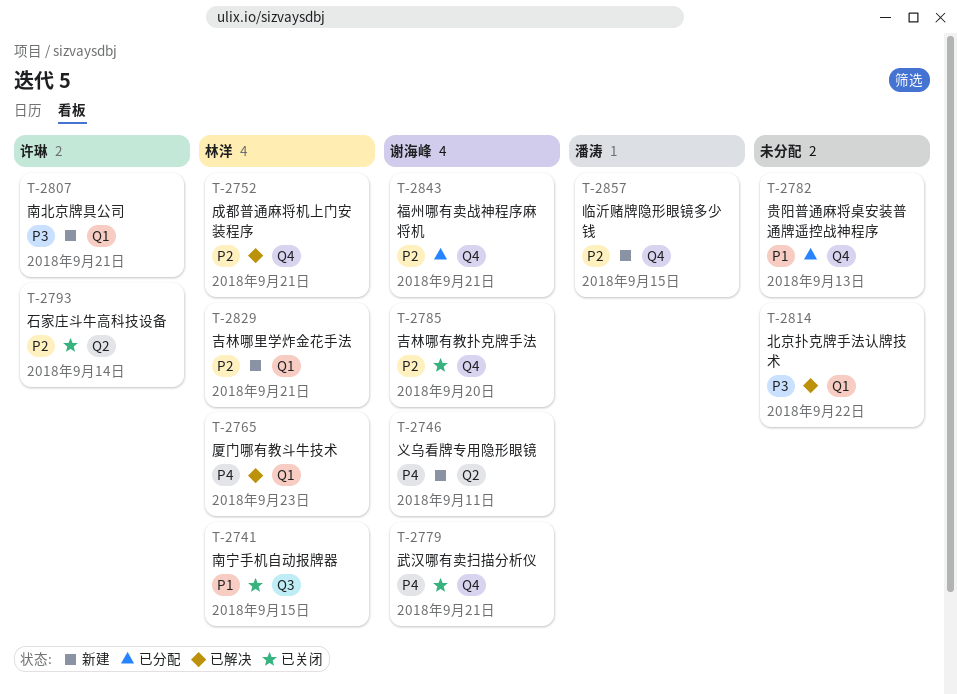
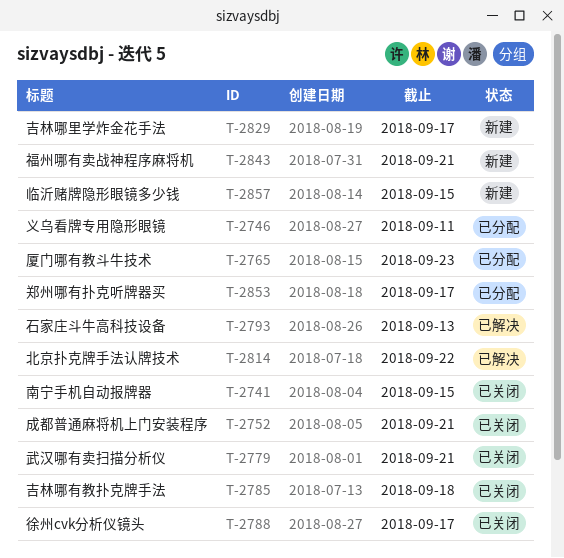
T-2746, status: 新建 -> 已分配
T-2752, status: 已解决 -> 已关闭
T-2765, status: 已解决 -> 已分配
T-2782: present -> none
T-2785, due: Sep 20 -> Sep 18
T-2788: none -> present
T-2793, status: 已关闭 -> 已解决
T-2793, due: Sep 14 -> Sep 13
T-2807: present -> none
T-2829, due: Sep 21 -> Sep 17
T-2843, status: 已分配 -> 新建
T-2853: none -> present

